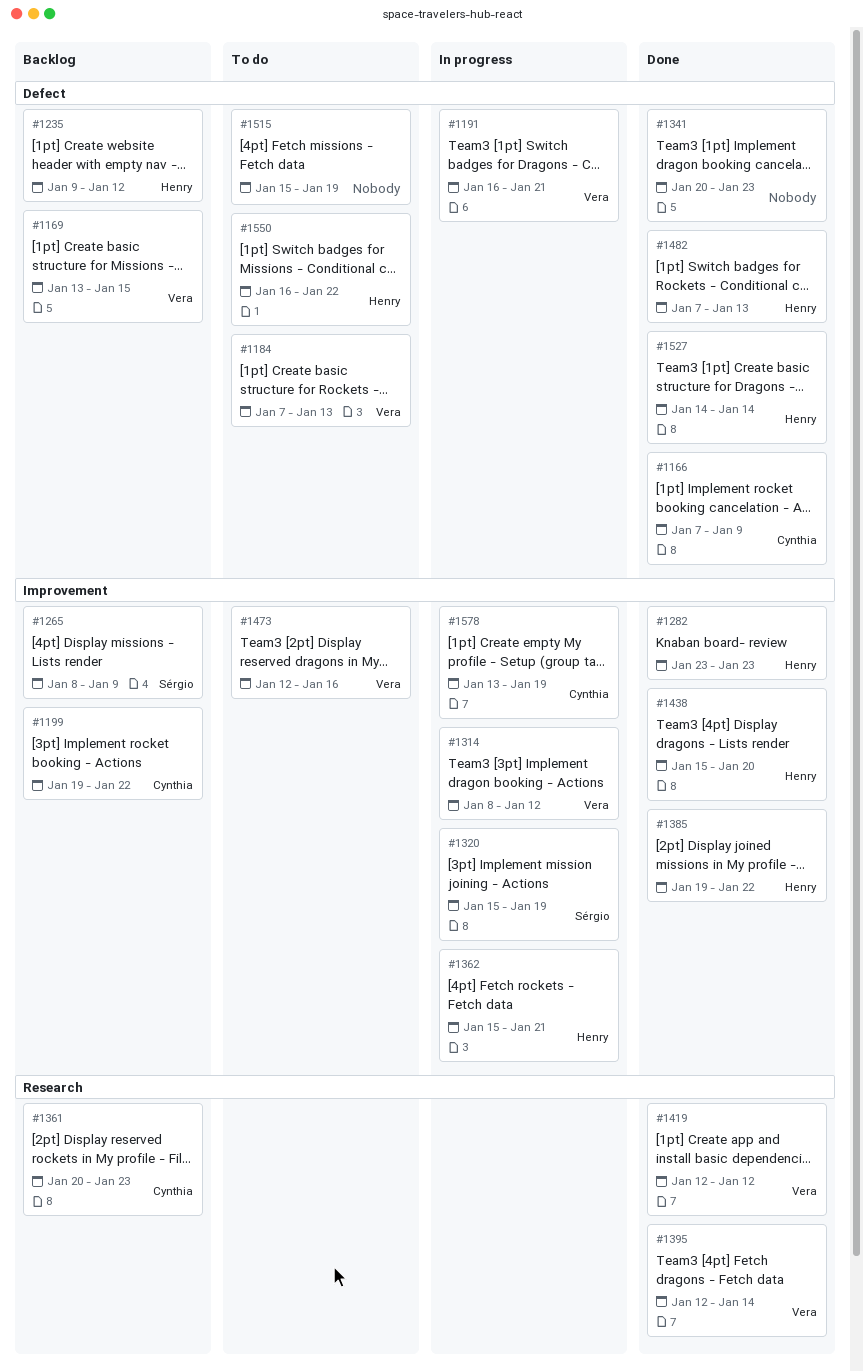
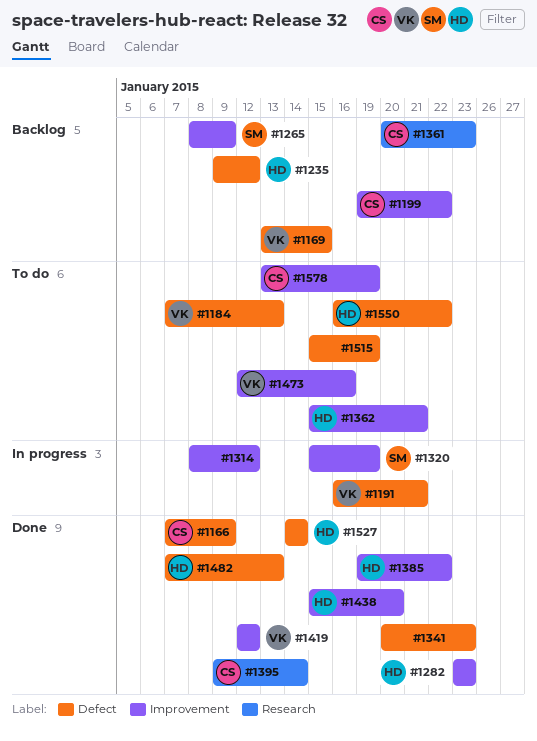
#1314, owner: Vera -> none
#1362, status: In progress -> To do
#1395, owner: Vera -> Cynthia
#1395, start: Jan 12 -> Jan 9
#1419, label: Research -> Improvement
#1578, status: In progress -> To do

